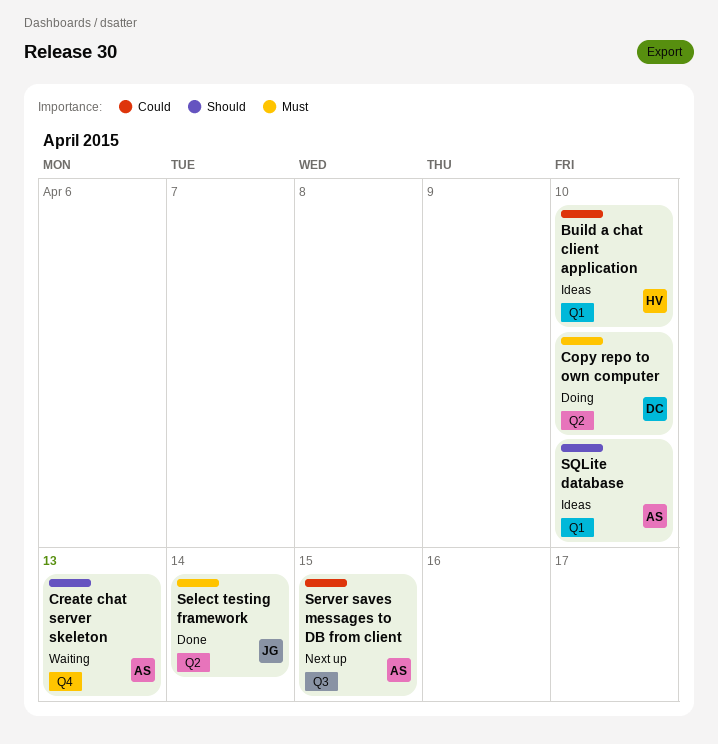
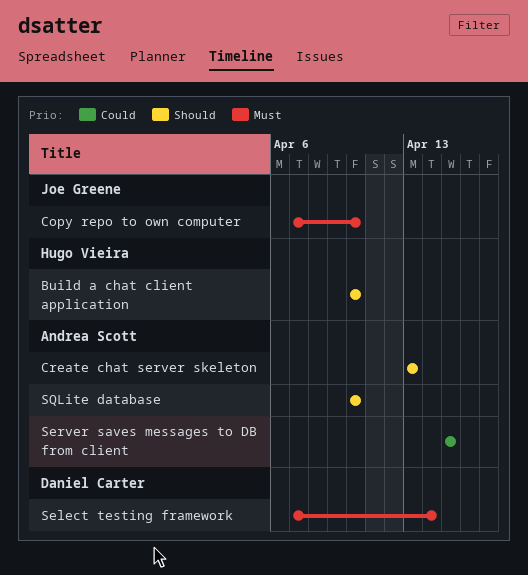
Build a chat client application, priority: Could -> Should
Copy repo to own computer, owner: Daniel Carter -> Joe Greene
Select testing framework, owner: Joe Greene -> Daniel Carter

